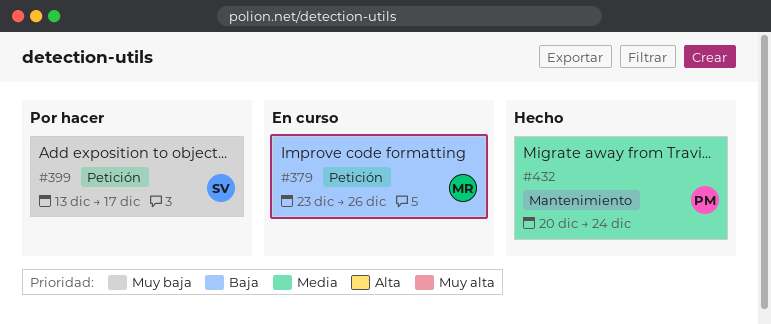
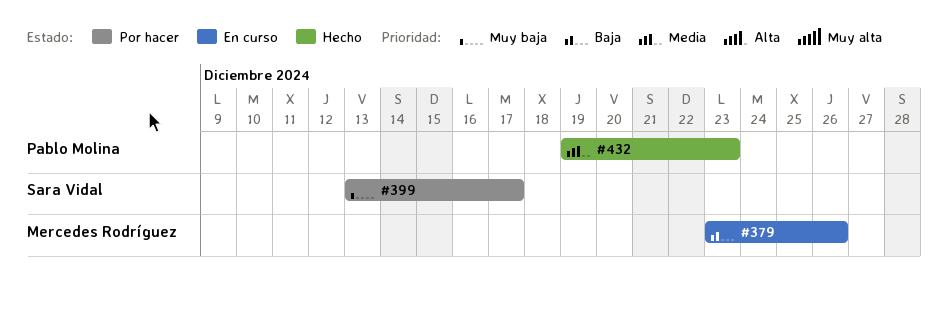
#432, start: Dec 20 -> Dec 19
#432, due: Dec 24 -> Dec 23

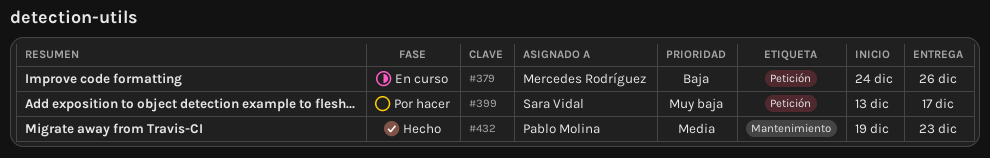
#379, start: Dec 23 -> Dec 24

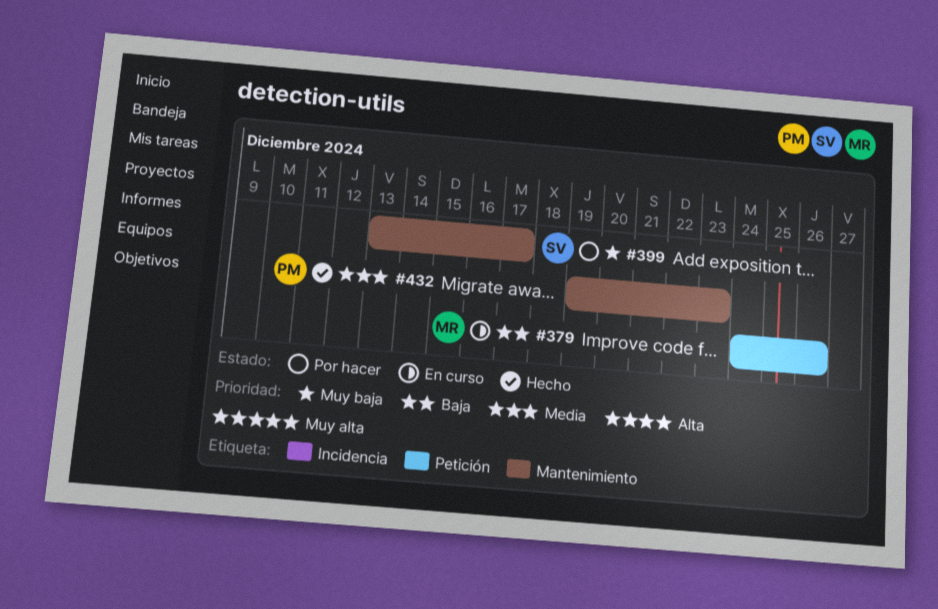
#399, label: Petición -> Mantenimiento

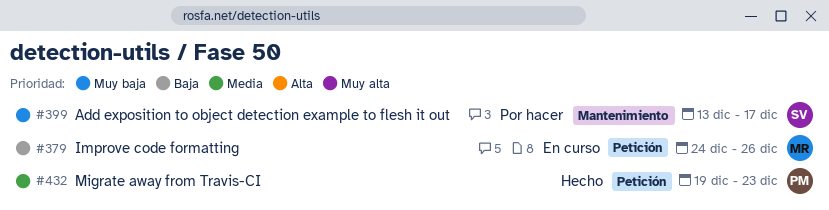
#432, label: Mantenimiento -> Petición

